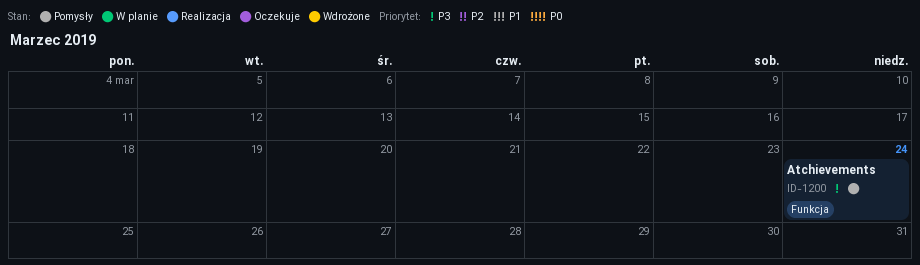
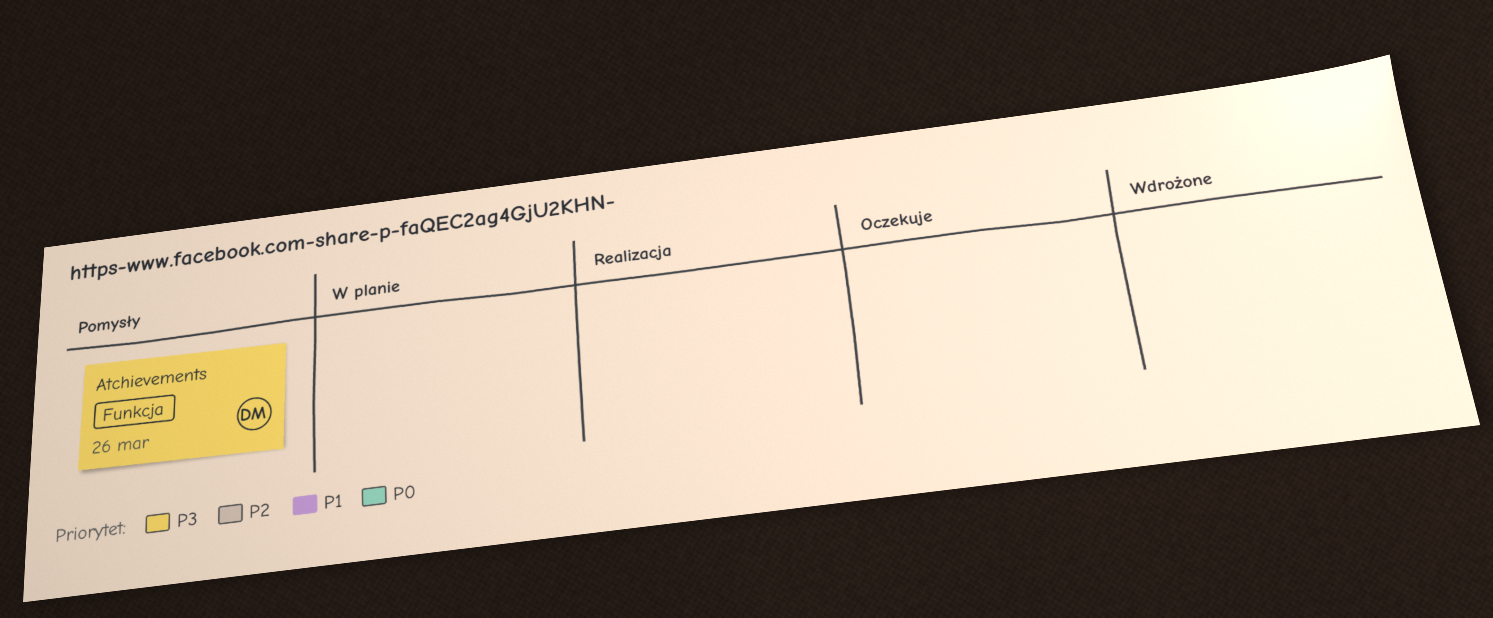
Atchievements, due: Mar 24 -> Mar 26

